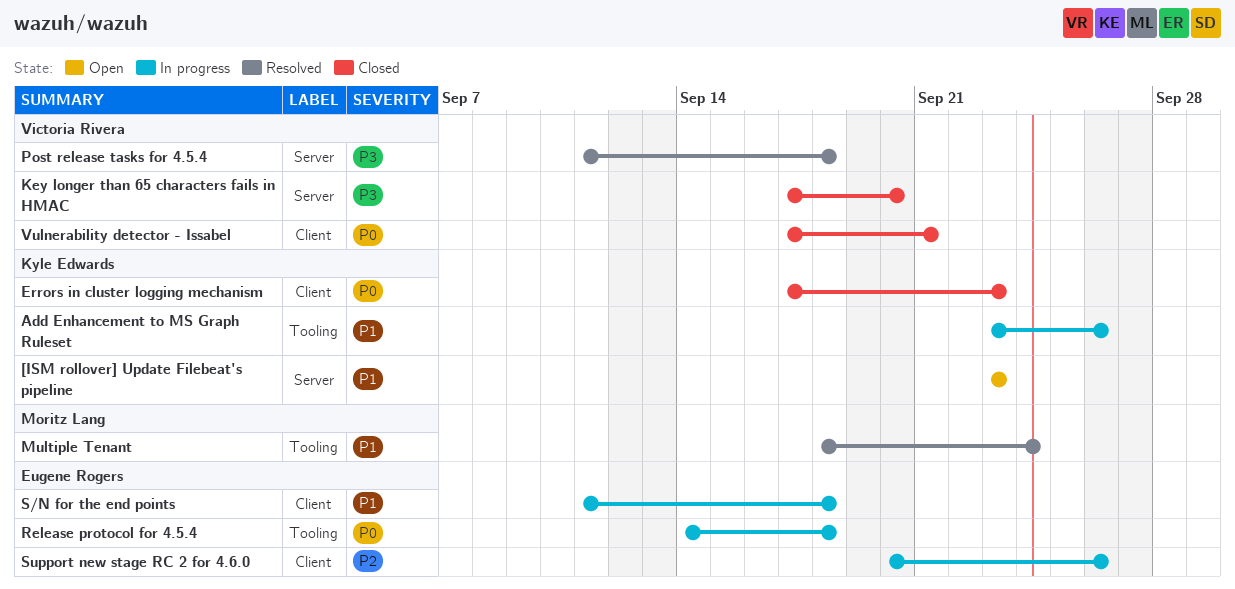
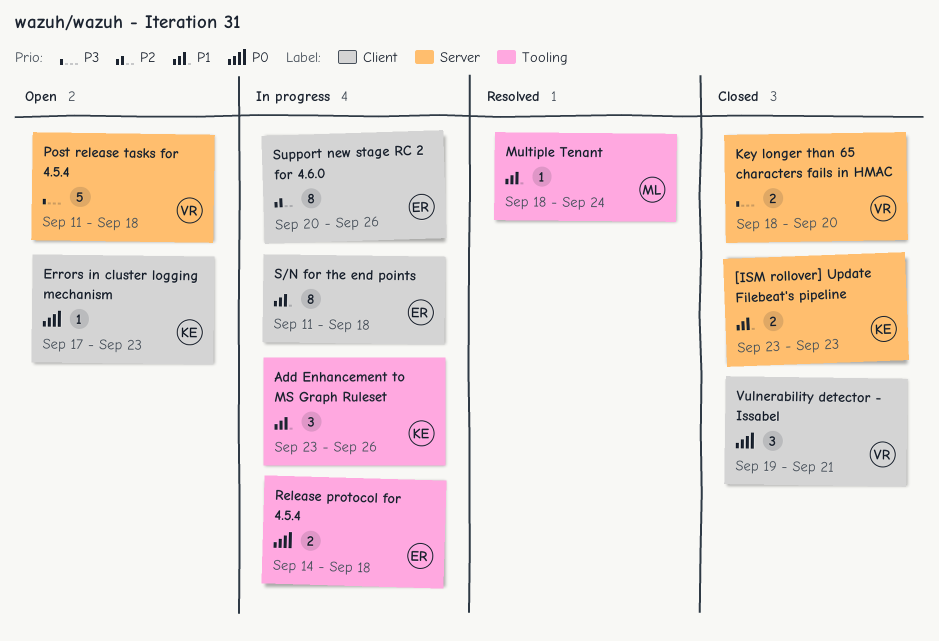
[ISM rollover] Update Filebeat's pipeline, status: Open -> Closed
Errors in cluster logging mechanism, status: Closed -> Open
Key longer than 65 characters fails in HMAC, start: Sep 17 -> Sep 18
Post release tasks for 4.5.4, status: Resolved -> Open
Vulnerability detector - Issabel, start: Sep 17 -> Sep 19

